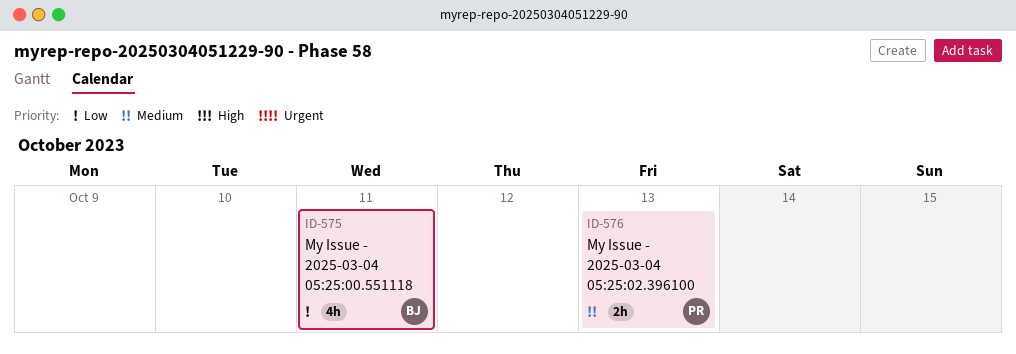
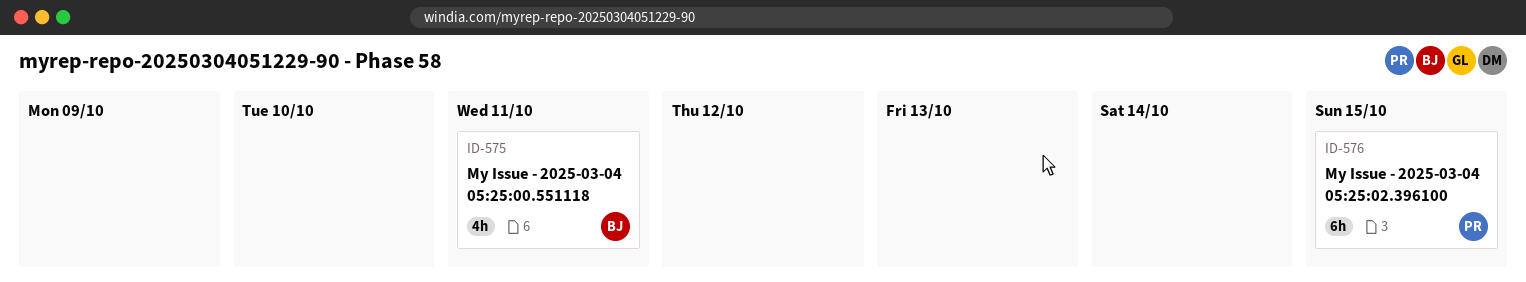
ID-576, estimate: 2h -> 6h
ID-576, due: Oct 13 -> Oct 15

